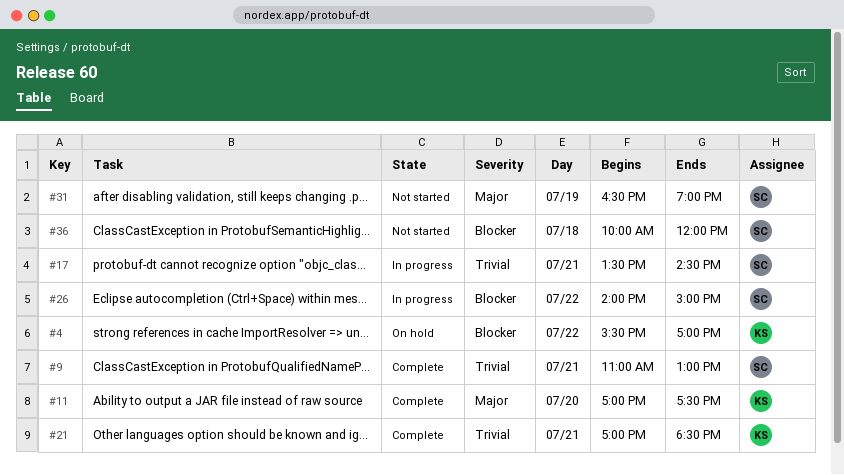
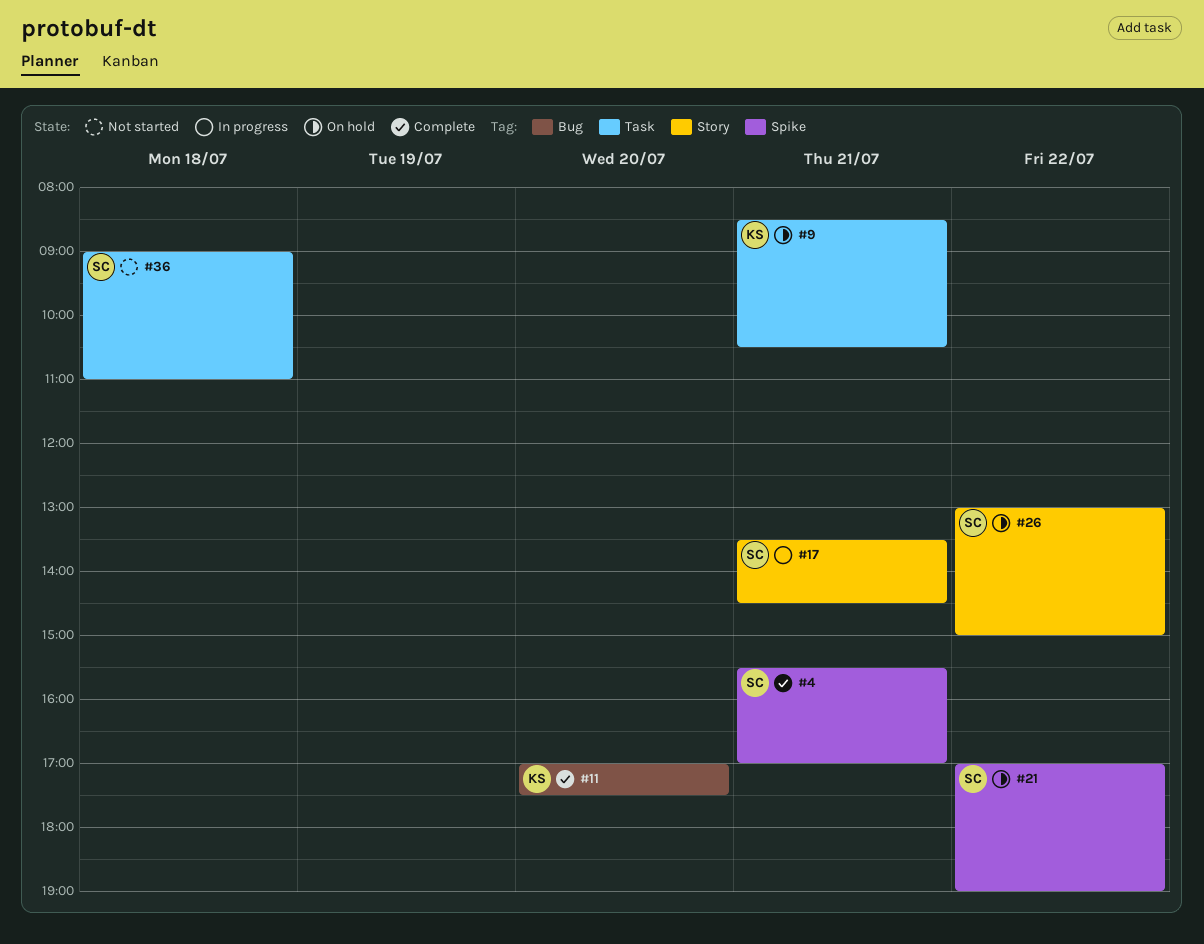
#4, status: On hold -> Complete
#4, owner: KS -> SC
#4, day: Jul 22 -> Jul 21
#9, status: Complete -> On hold
#9, owner: SC -> KS
#9, begins: 11:00 -> 08:30
#9, ends: 13:00 -> 10:30
#21, status: Complete -> On hold
#21, owner: KS -> SC
#21, day: Jul 21 -> Jul 22
#21, ends: 18:30 -> 19:00
#26, status: In progress -> On hold
#26, begins: 14:00 -> 13:00
#31: present -> none
#36, begins: 10:00 -> 09:00
#36, ends: 12:00 -> 11:00

